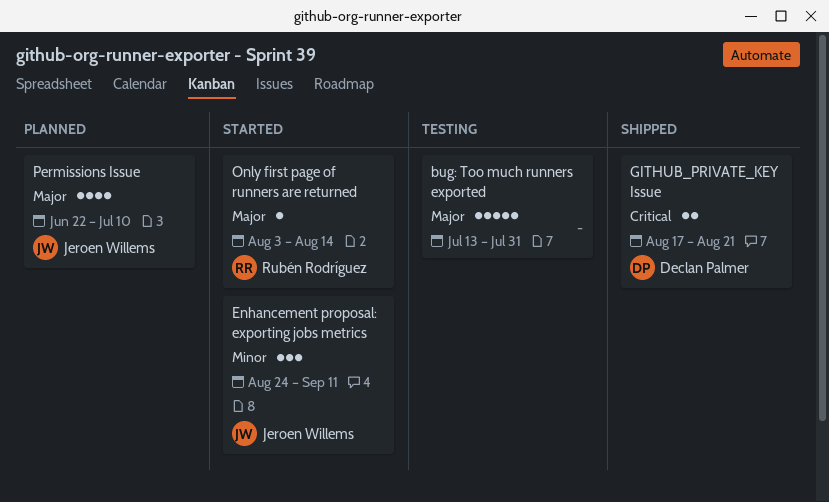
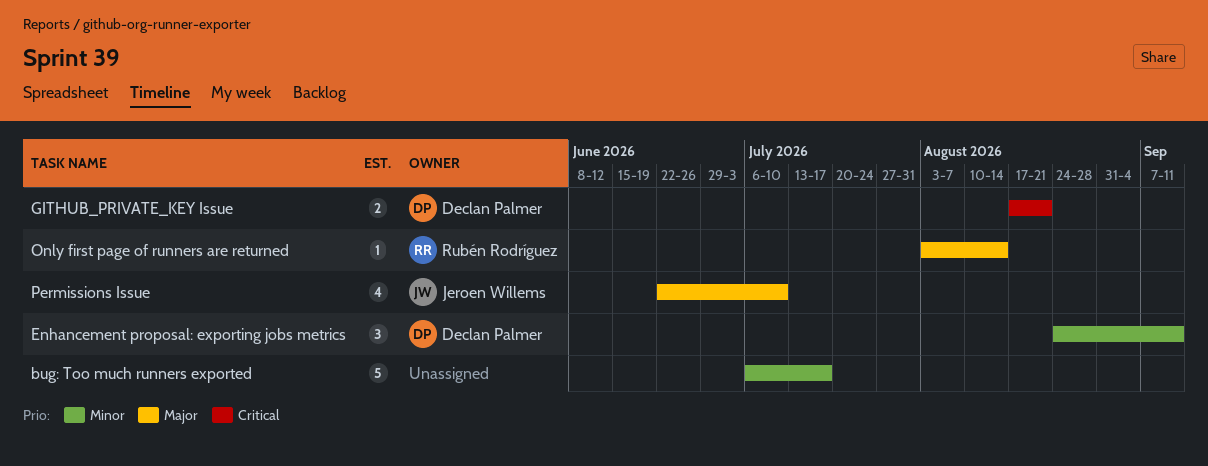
bug: Too much runners exported, priority: Major -> Minor
bug: Too much runners exported, start: Jul 13 -> Jul 6
bug: Too much runners exported, due: Jul 31 -> Jul 17
Enhancement proposal: exporting jobs metrics, owner: Jeroen Willems -> Declan Palmer

